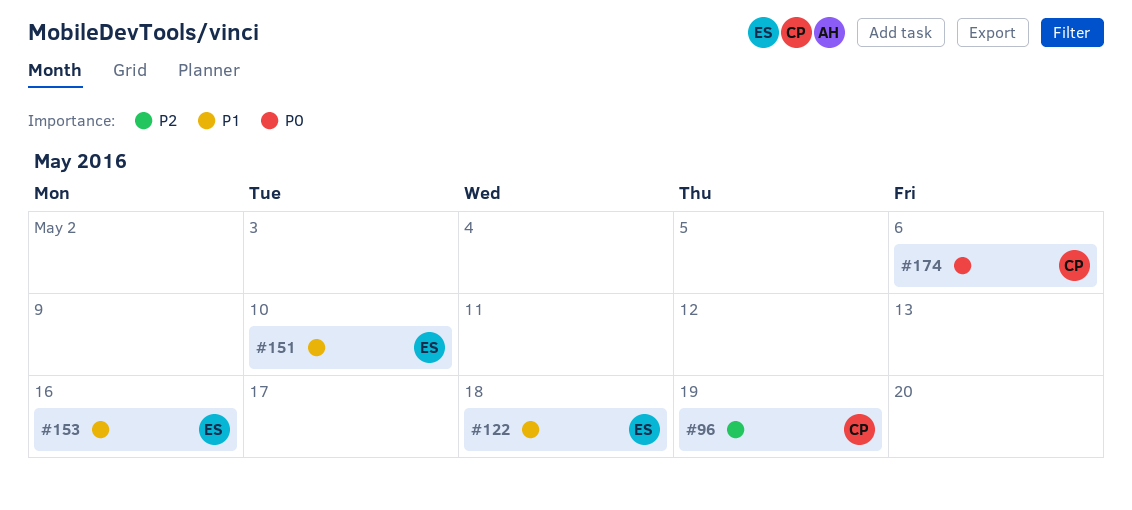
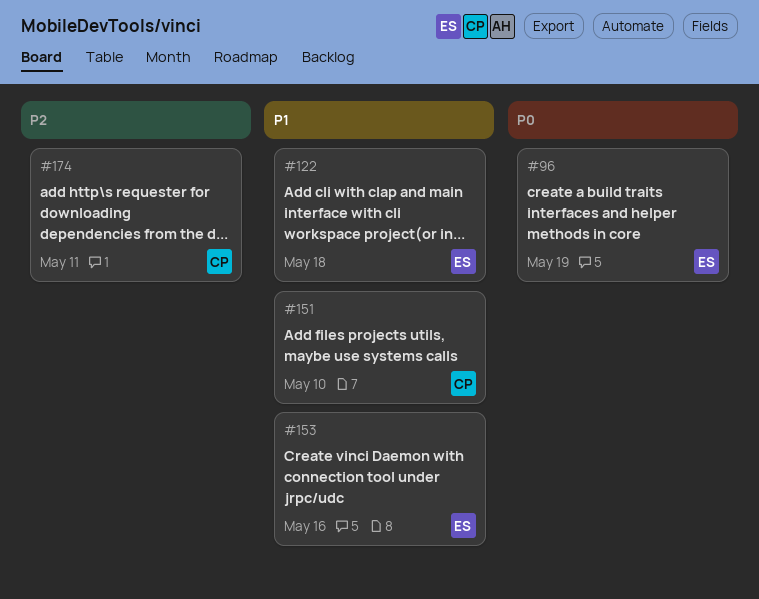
#96, owner: CP -> ES
#96, priority: P2 -> P0
#151, owner: ES -> CP
#174, priority: P0 -> P2
#174, due: May 6 -> May 11

